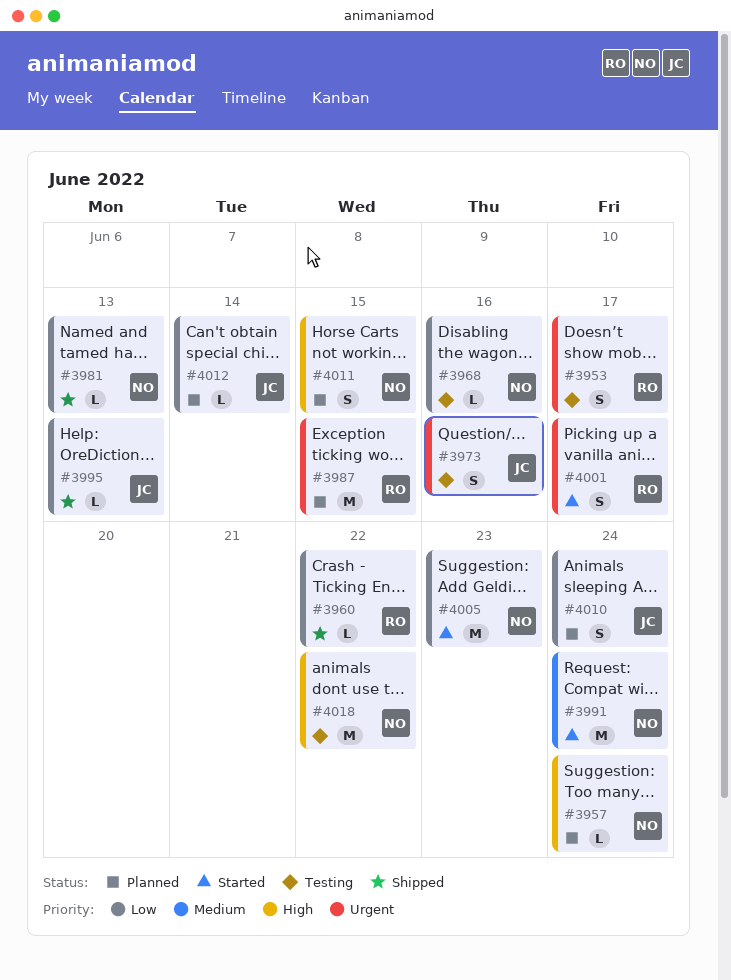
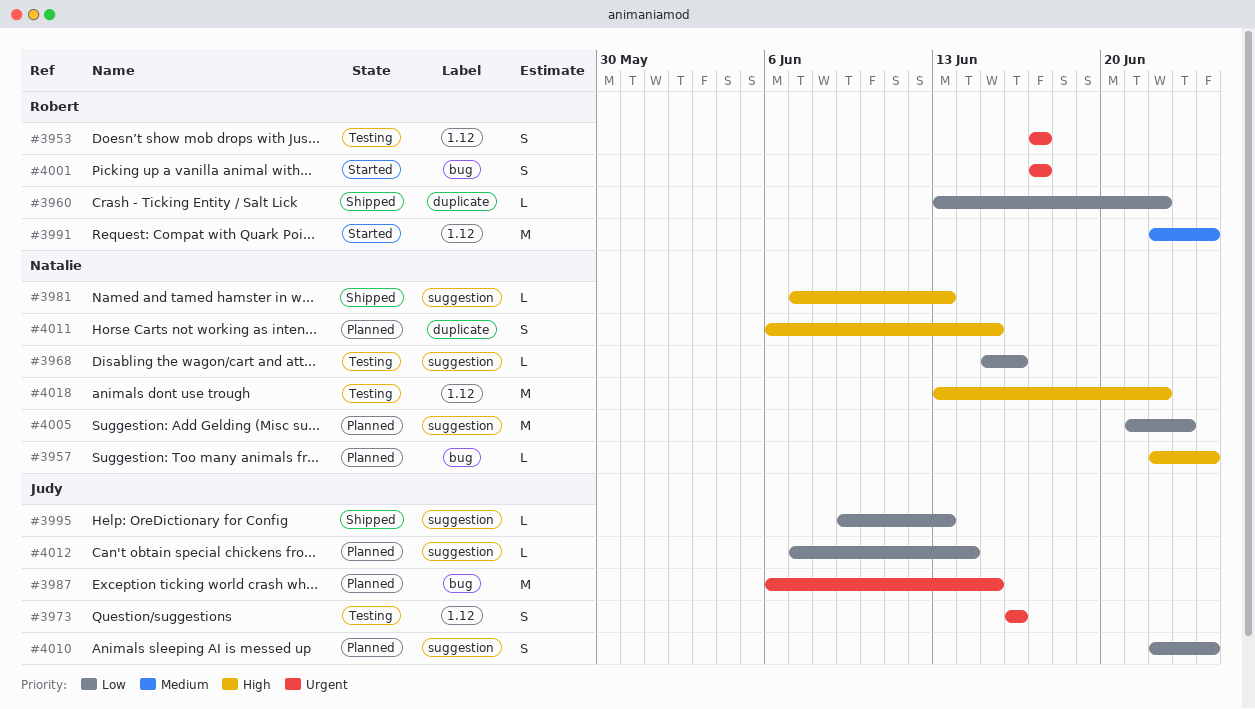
#3981, priority: Low -> High
#3987, owner: Robert -> Judy
#3991, owner: Natalie -> Robert
#4005, status: Started -> Planned

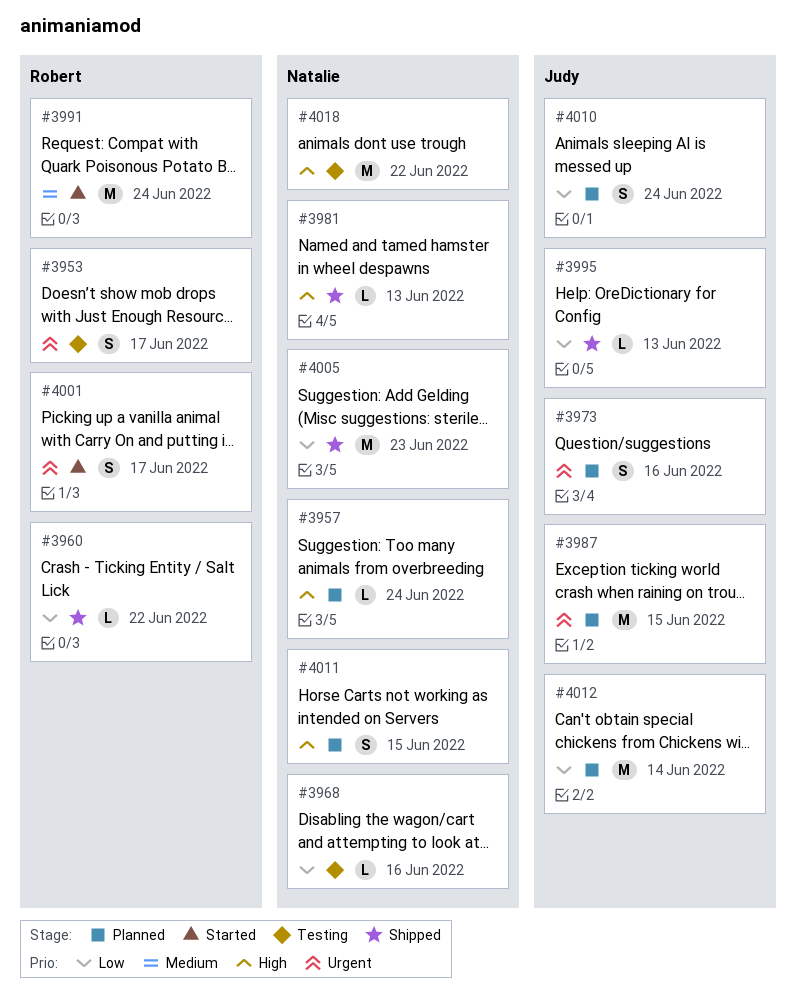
#3973, status: Testing -> Planned
#4005, status: Planned -> Shipped
#4012, estimate: L -> M

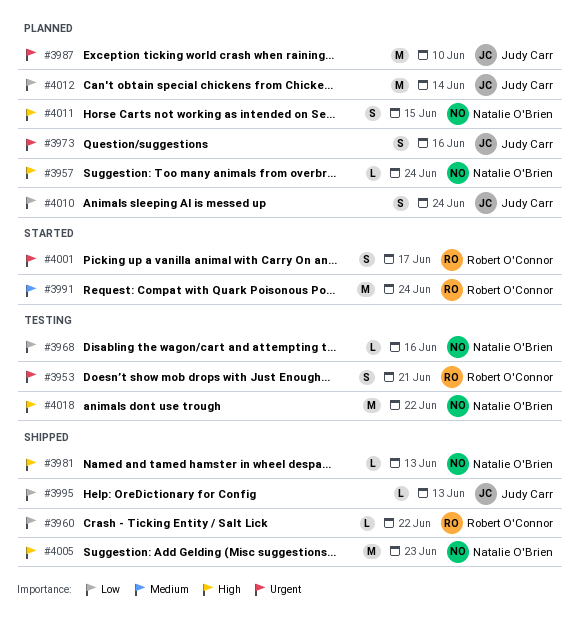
#3953, due: Jun 17 -> Jun 21
#3987, due: Jun 15 -> Jun 10
#4005, priority: Low -> High

